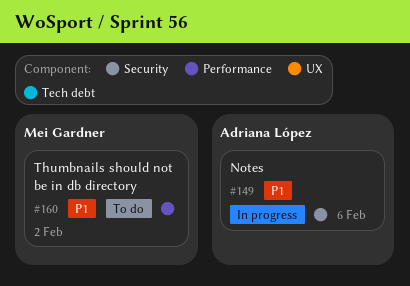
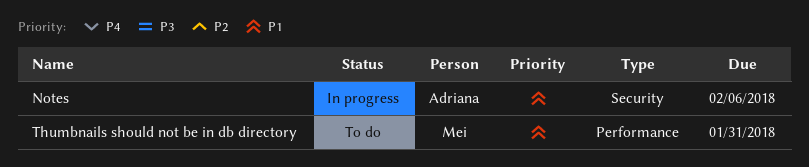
Thumbnails should not be in db directory, due: Feb 2 -> Jan 31

